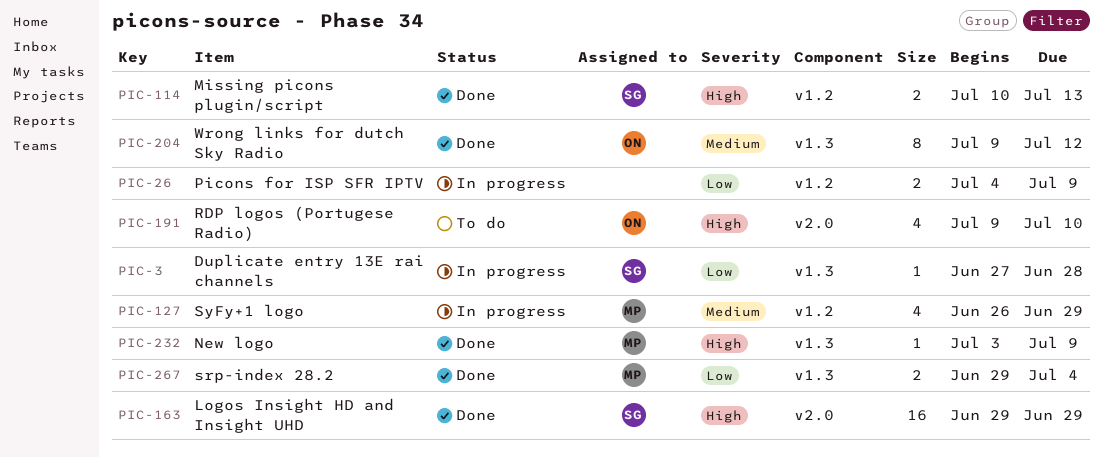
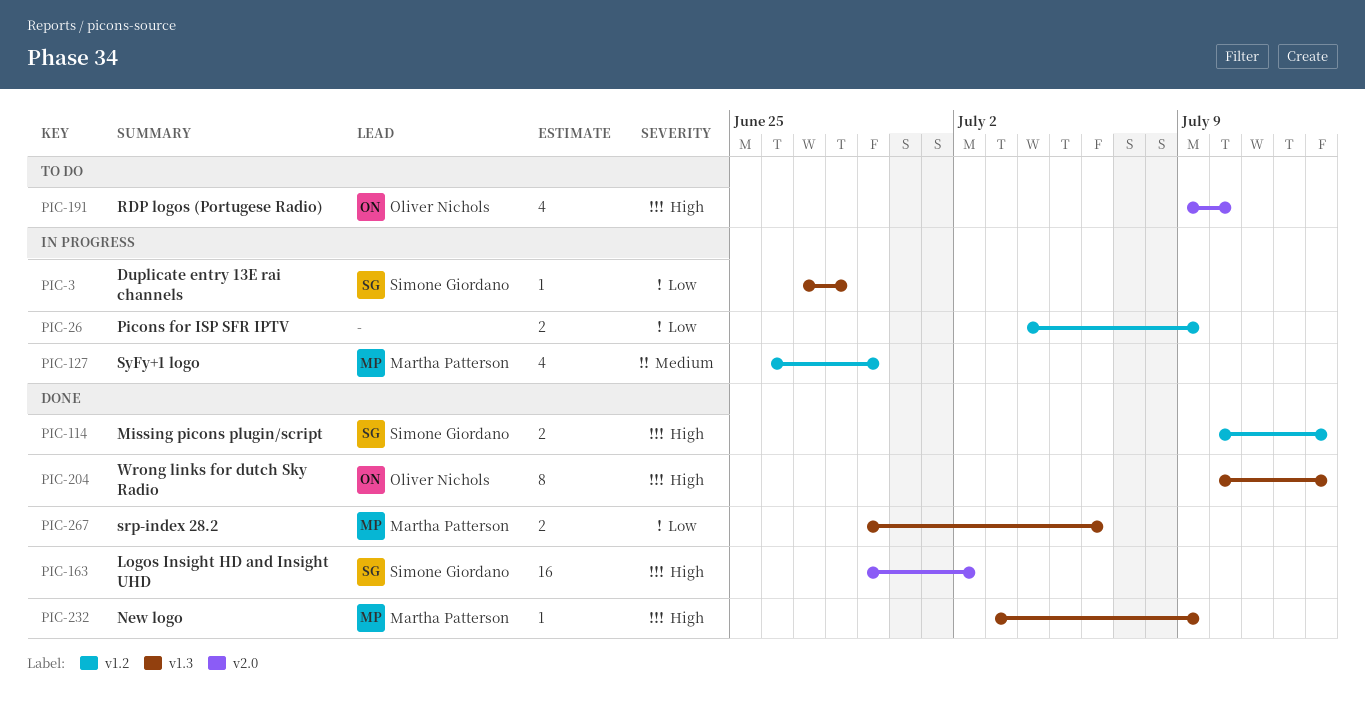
PIC-163, due: Jun 29 -> Jul 2
PIC-204, priority: Medium -> High
PIC-204, start: Jul 9 -> Jul 10
PIC-204, due: Jul 12 -> Jul 13
PIC-267, due: Jul 4 -> Jul 6

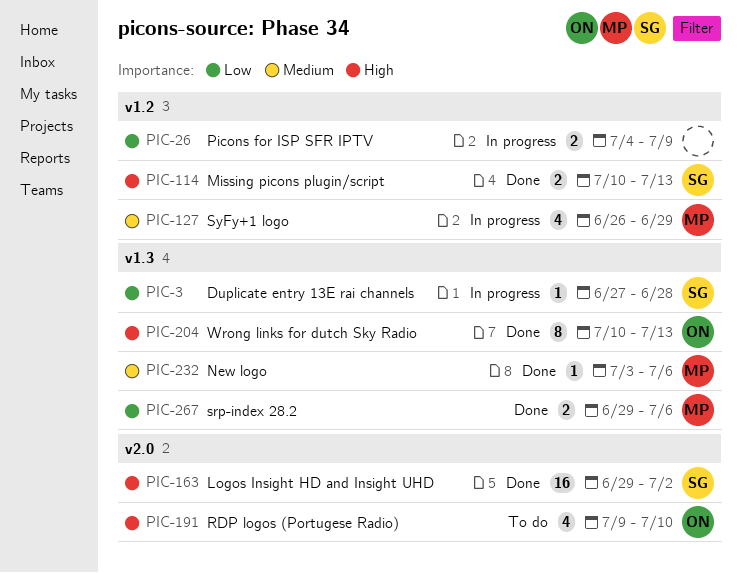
PIC-232, priority: High -> Medium
PIC-232, due: Jul 9 -> Jul 6

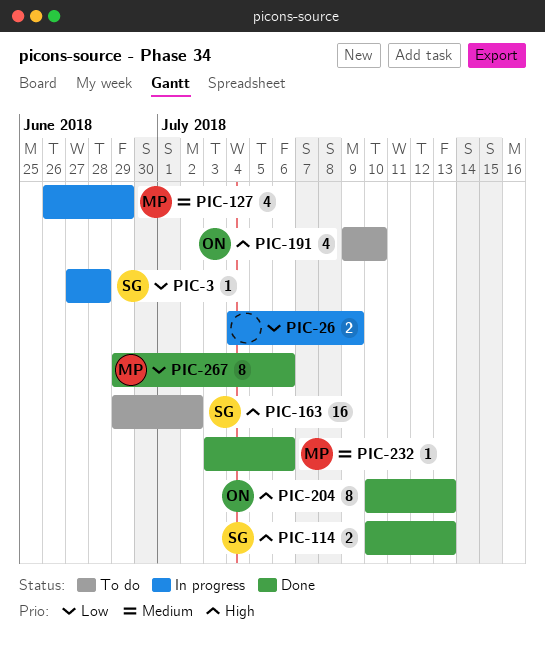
PIC-163, status: Done -> To do
PIC-267, estimate: 2 -> 8

